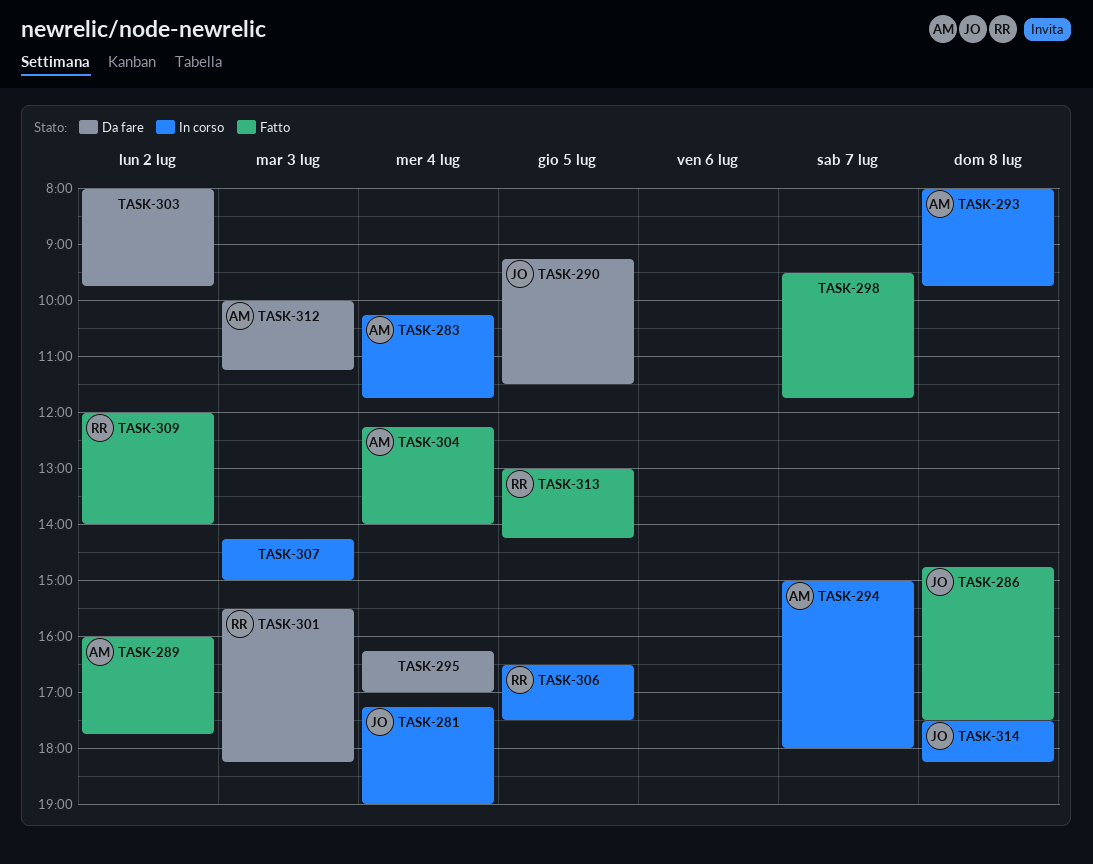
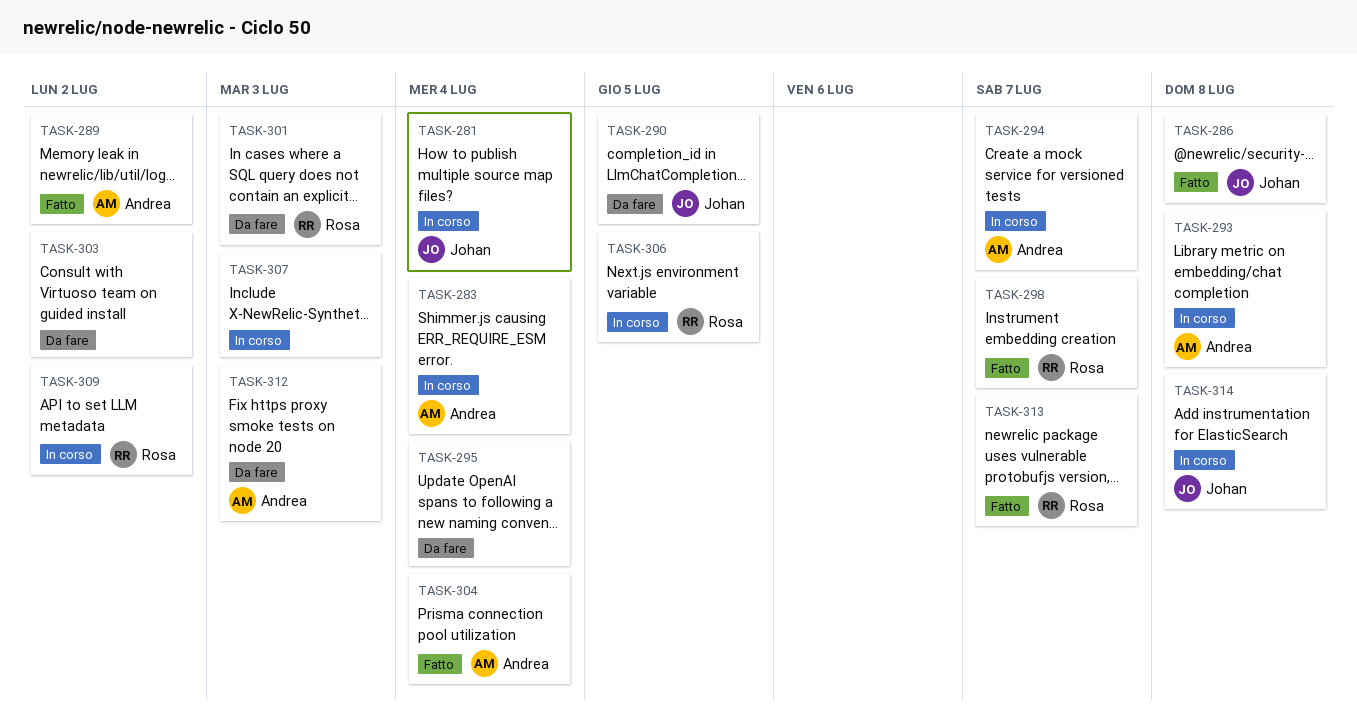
TASK-298, owner: none -> Rosa
TASK-309, status: Fatto -> In corso
TASK-313, day: Jul 5 -> Jul 7

